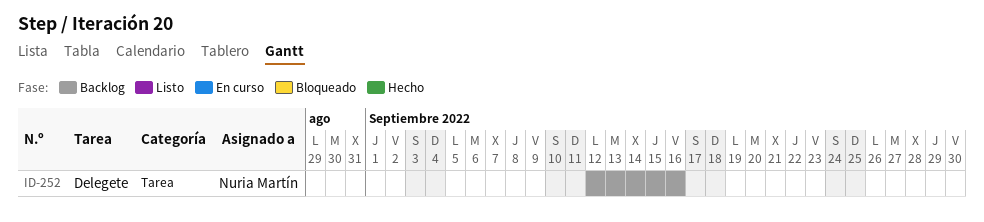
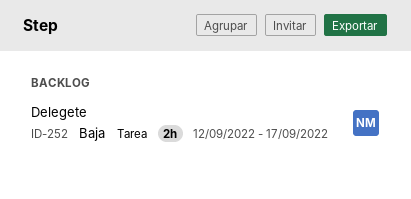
ID-252, due: Sep 16 -> Sep 17

